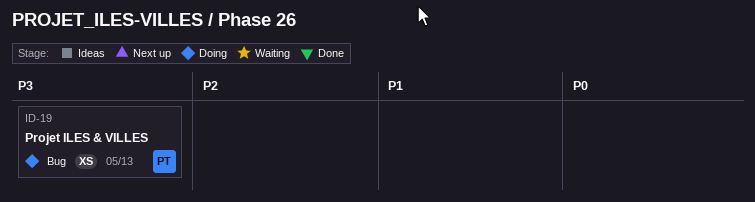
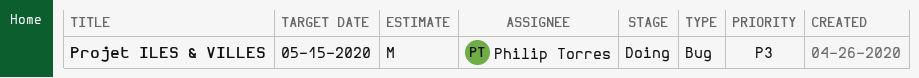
Projet ILES & VILLES, estimate: XS -> M
Projet ILES & VILLES, due: May 13 -> May 15

